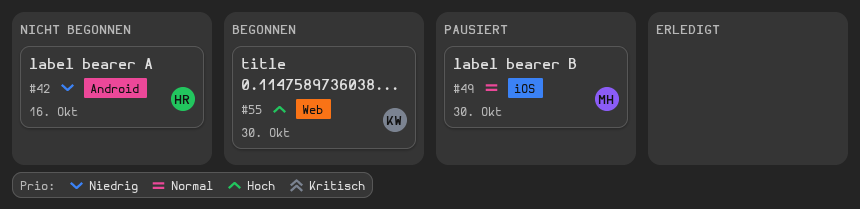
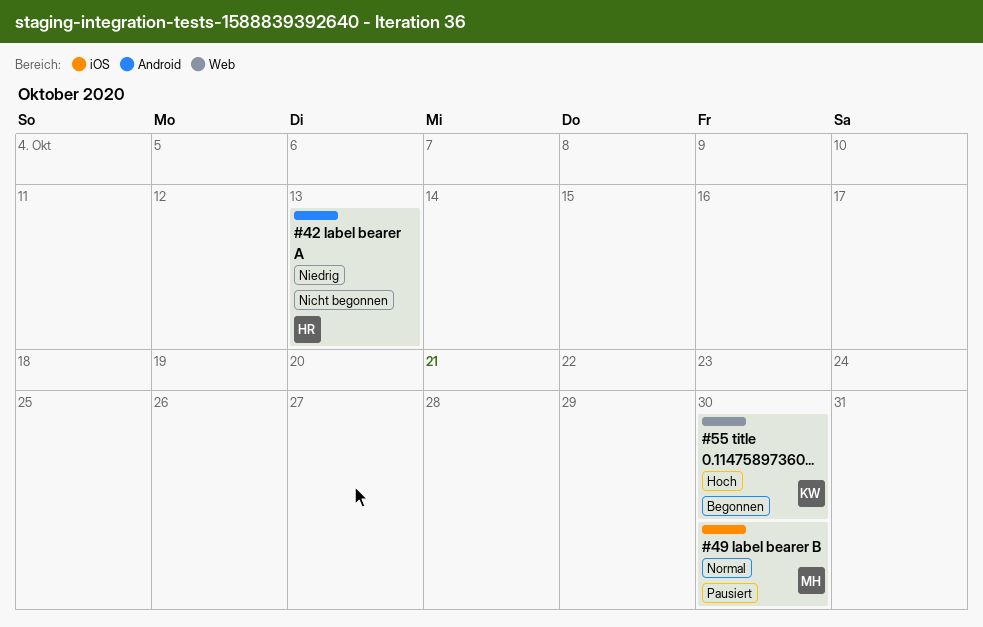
#42, due: Oct 16 -> Oct 13

